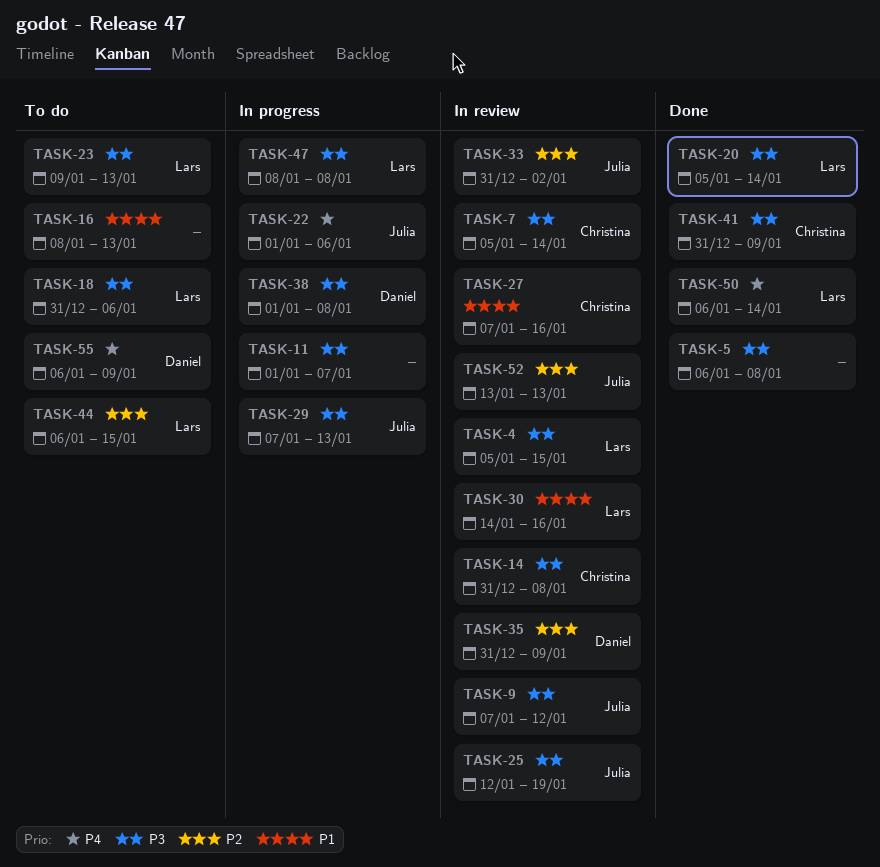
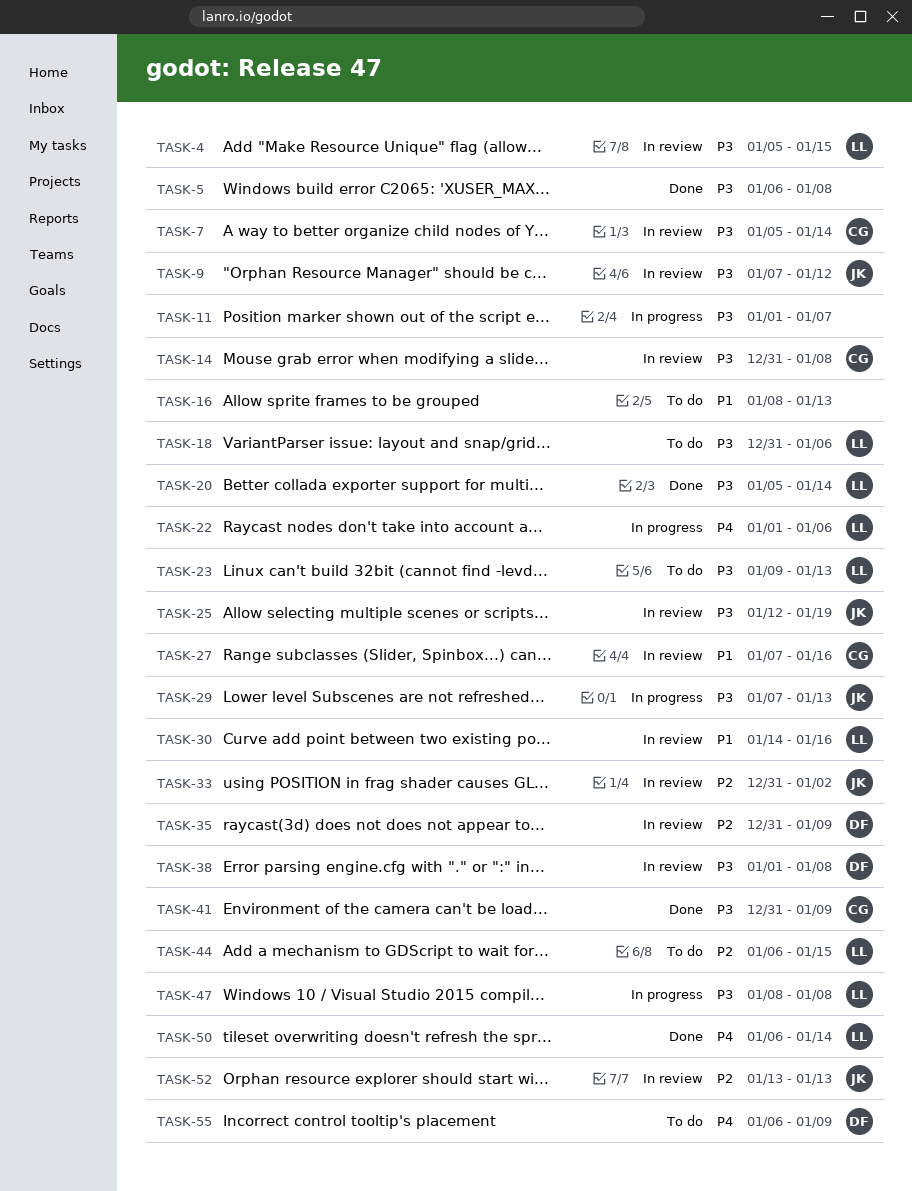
TASK-22, owner: Julia -> Lars
TASK-38, status: In progress -> In review

